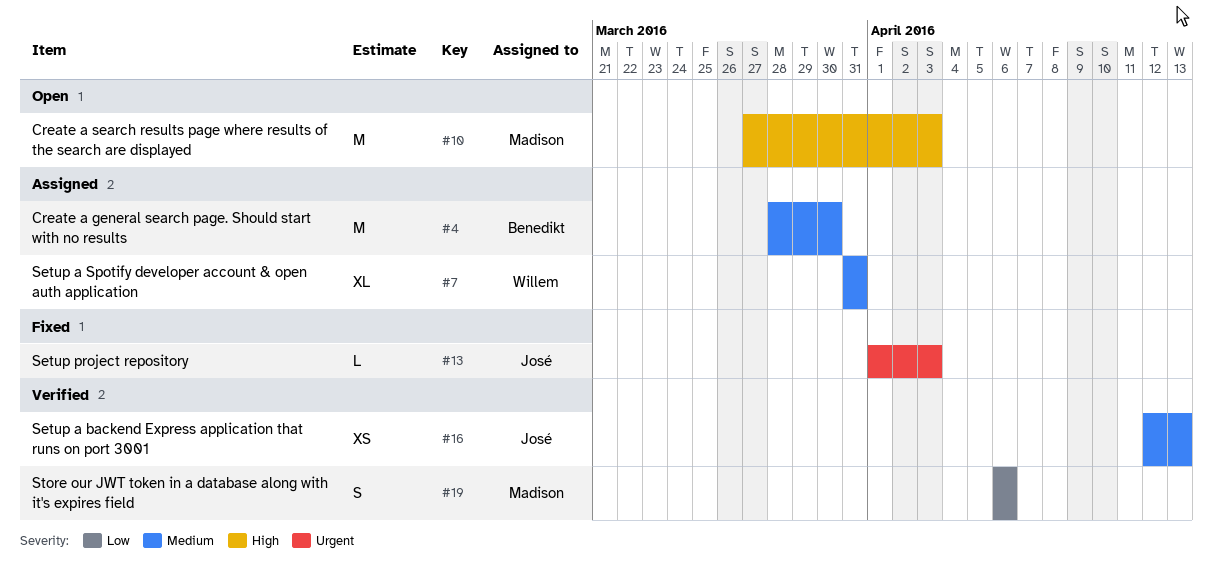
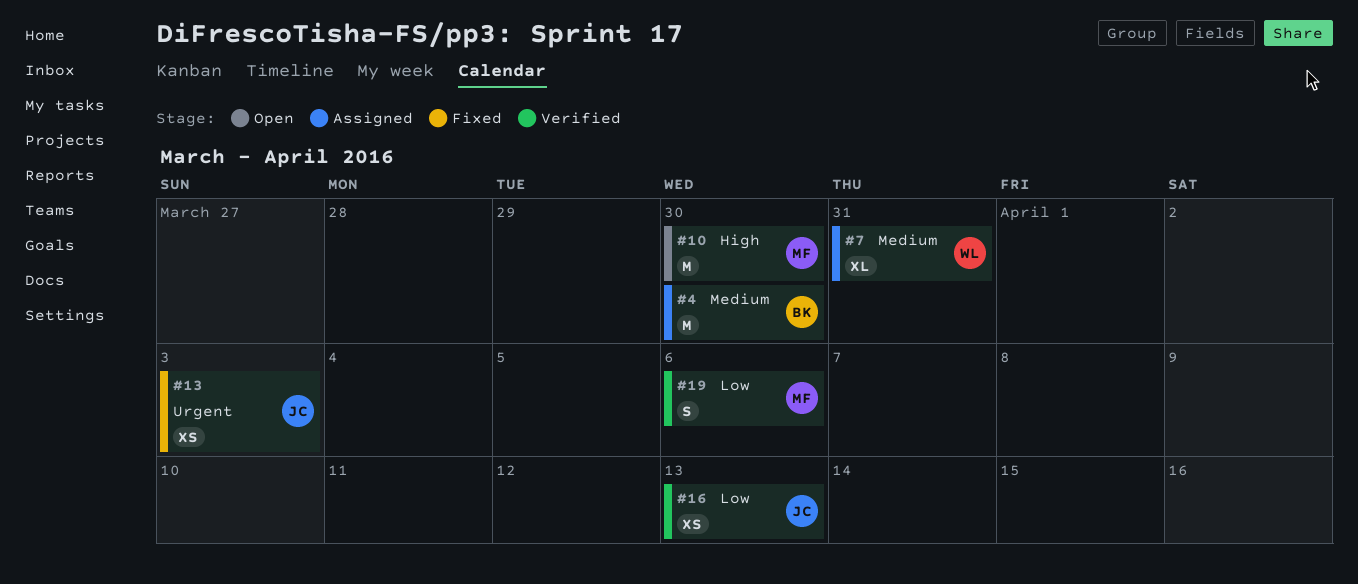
#10, due: Apr 3 -> Mar 30
#13, estimate: L -> XS
#16, priority: Medium -> Low

